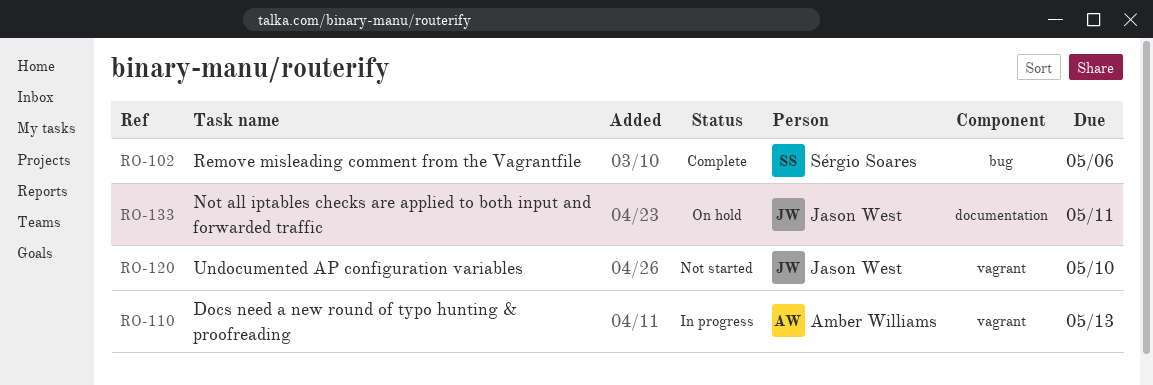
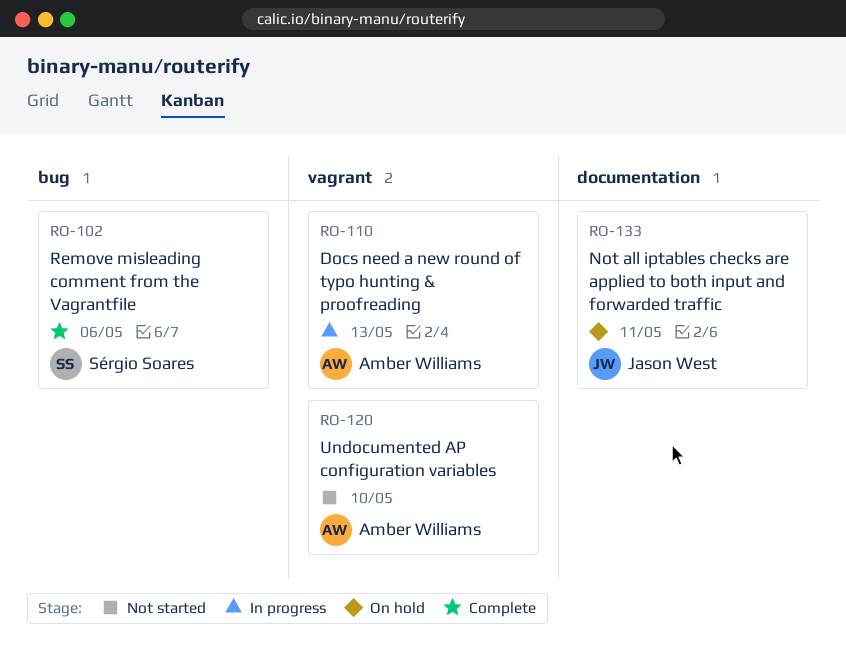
RO-120, owner: Jason West -> Amber Williams

